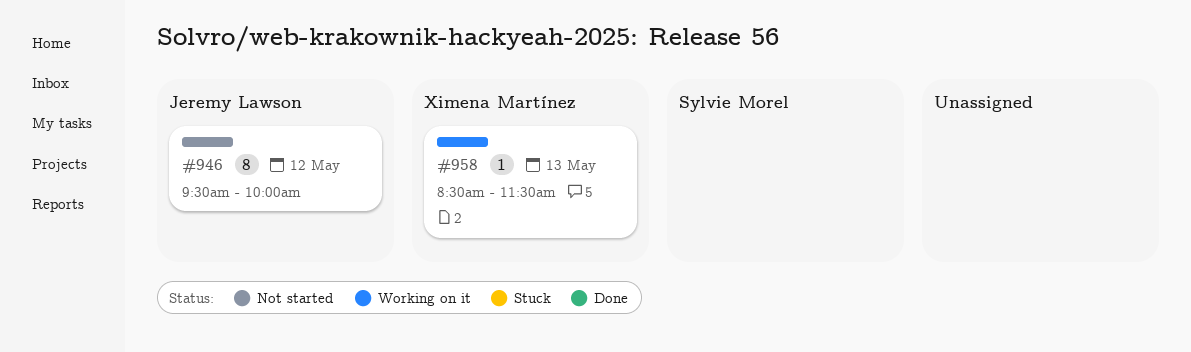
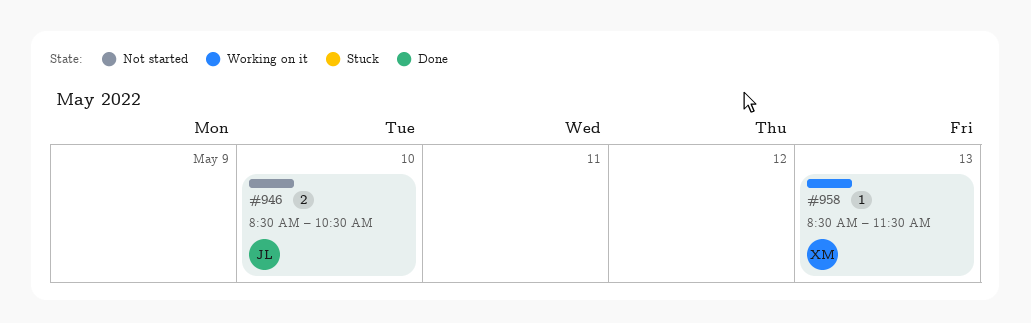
#946, estimate: 8 -> 2
#946, day: May 12 -> May 10
#946, begins: 09:30 -> 08:30
#946, ends: 10:00 -> 10:30

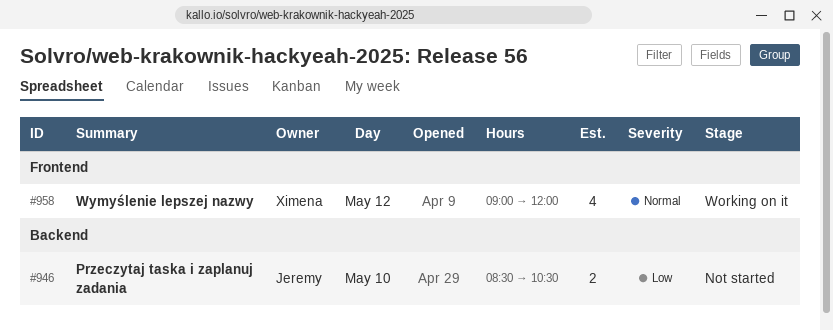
#958, estimate: 1 -> 4
#958, day: May 13 -> May 12
#958, begins: 08:30 -> 09:00
#958, ends: 11:30 -> 12:00

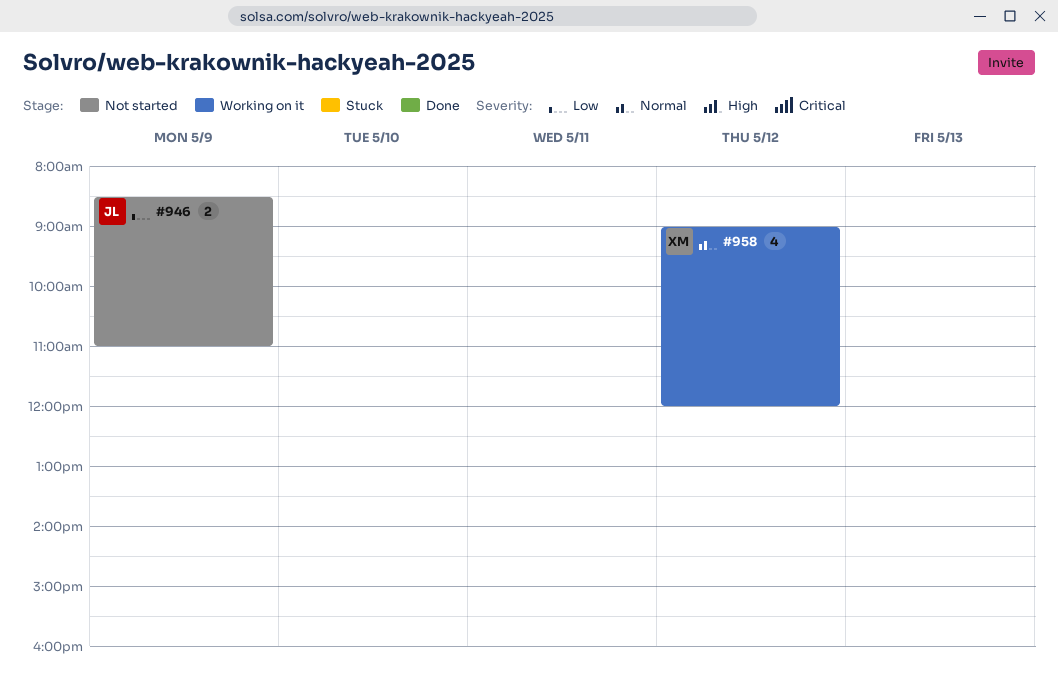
#946, day: May 10 -> May 9
#946, ends: 10:30 -> 11:00

